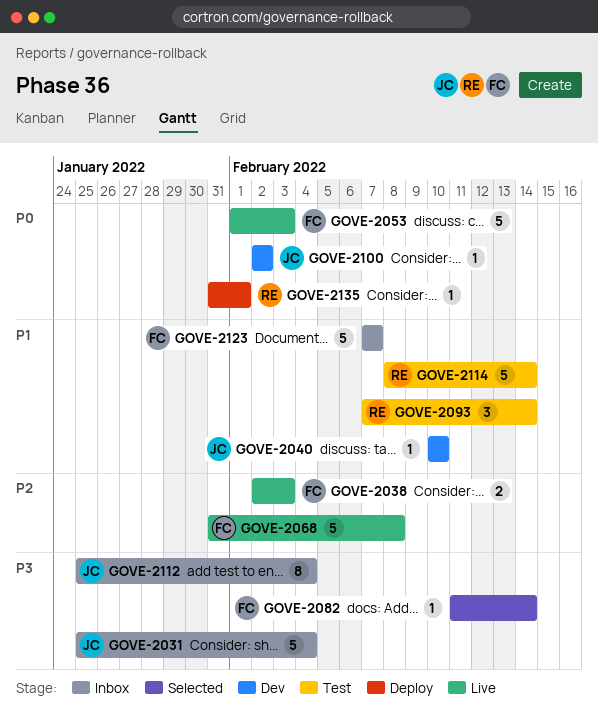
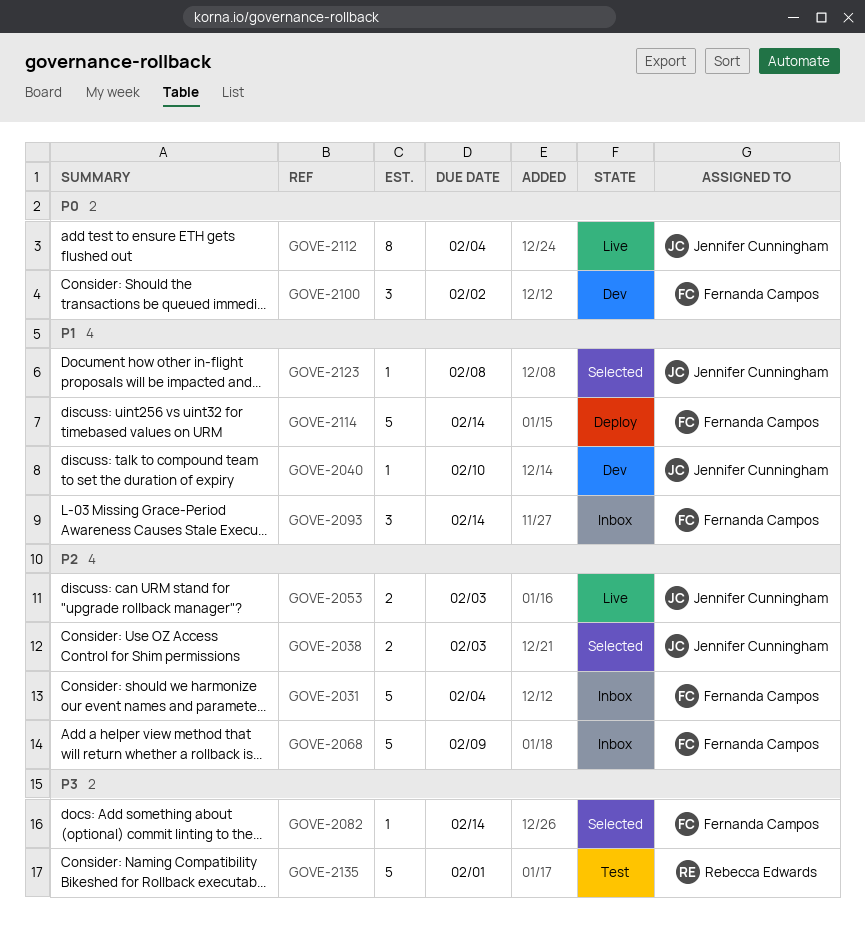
GOVE-2031, owner: Jennifer Cunningham -> Fernanda Campos
GOVE-2031, priority: P3 -> P2
GOVE-2038, status: Live -> Selected
GOVE-2038, owner: Fernanda Campos -> Jennifer Cunningham
GOVE-2053, owner: Fernanda Campos -> Jennifer Cunningham
GOVE-2053, priority: P0 -> P2
GOVE-2053, estimate: 5 -> 2
GOVE-2068, status: Live -> Inbox
GOVE-2068, due: Feb 8 -> Feb 9
GOVE-2093, status: Test -> Inbox
GOVE-2093, owner: Rebecca Edwards -> Fernanda Campos
GOVE-2100, owner: Jennifer Cunningham -> Fernanda Campos
GOVE-2100, estimate: 1 -> 3
GOVE-2112, status: Inbox -> Live
GOVE-2112, priority: P3 -> P0
GOVE-2114, status: Test -> Deploy
GOVE-2114, owner: Rebecca Edwards -> Fernanda Campos
GOVE-2123, status: Inbox -> Selected
GOVE-2123, owner: Fernanda Campos -> Jennifer Cunningham
GOVE-2123, estimate: 5 -> 1
GOVE-2123, due: Feb 7 -> Feb 8
GOVE-2135, status: Deploy -> Test
GOVE-2135, priority: P0 -> P3
GOVE-2135, estimate: 1 -> 5

